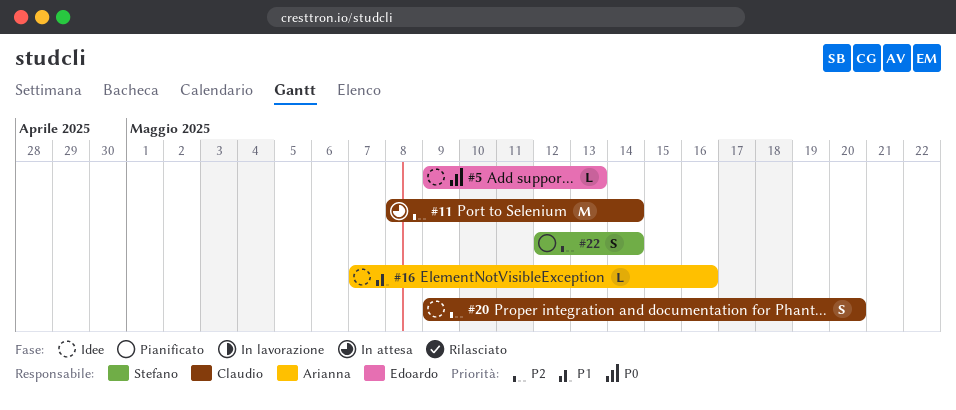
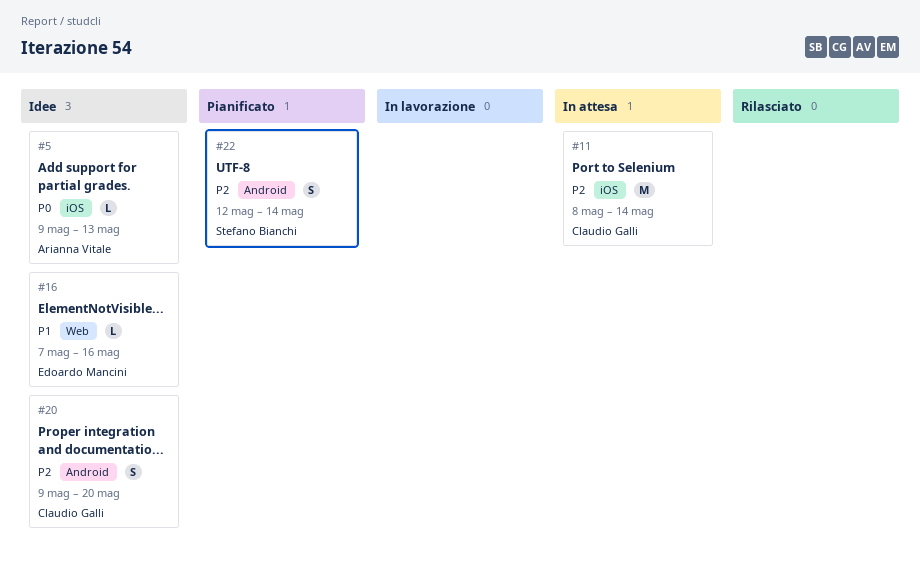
#5, owner: Edoardo Mancini -> Arianna Vitale
#16, owner: Arianna Vitale -> Edoardo Mancini

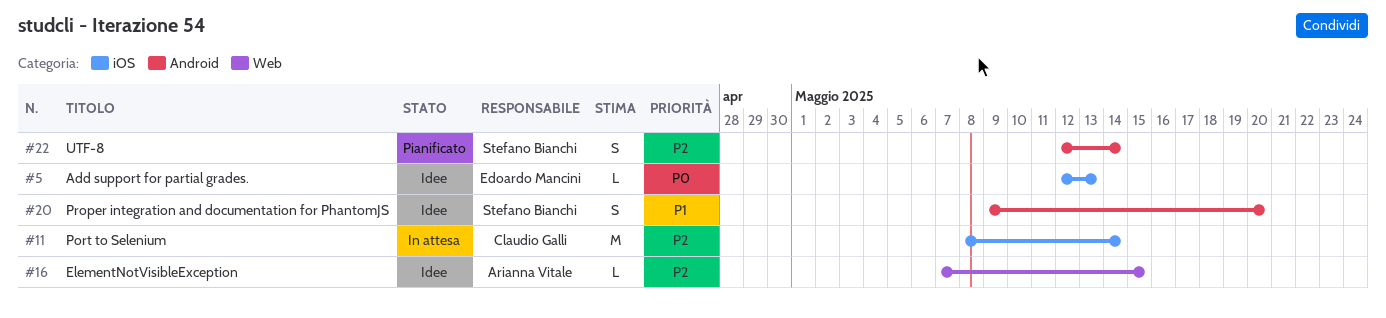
#5, owner: Arianna Vitale -> Edoardo Mancini
#5, start: May 9 -> May 12
#16, owner: Edoardo Mancini -> Arianna Vitale
#16, priority: P1 -> P2
#16, due: May 16 -> May 15
#20, owner: Claudio Galli -> Stefano Bianchi
#20, priority: P2 -> P1

